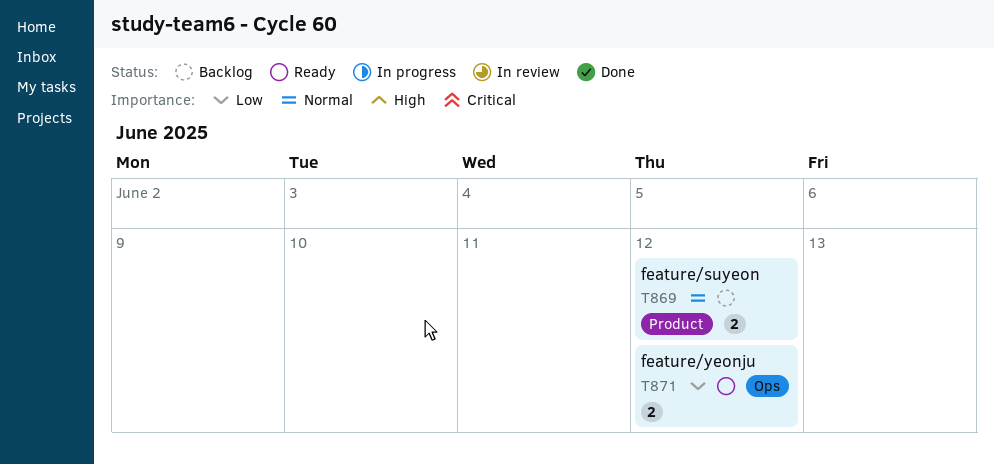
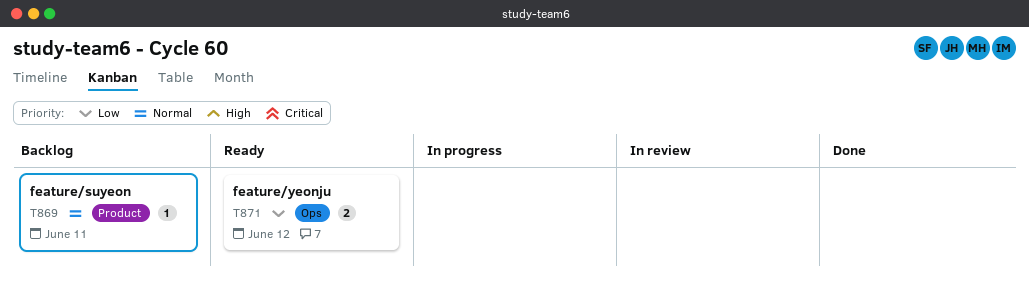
T869, estimate: 2 -> 1
T869, due: Jun 12 -> Jun 11

